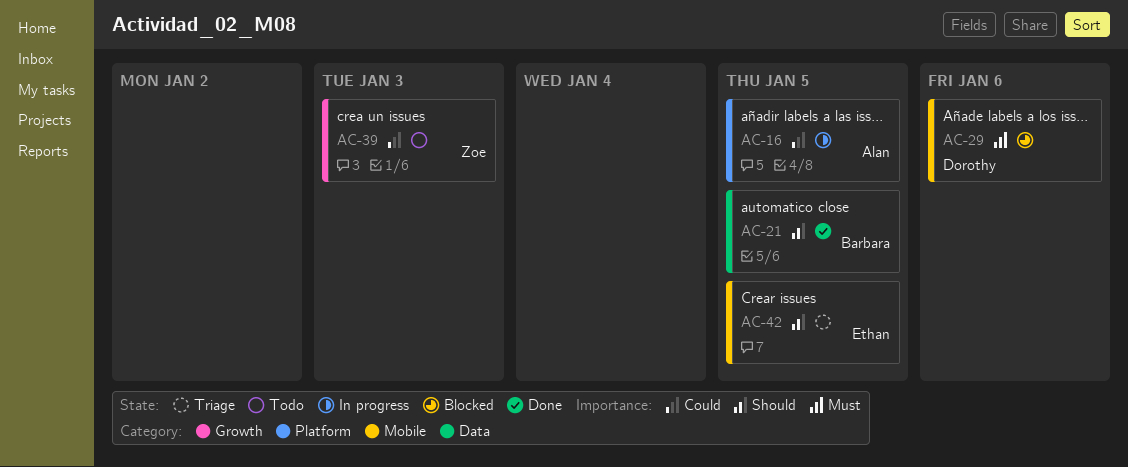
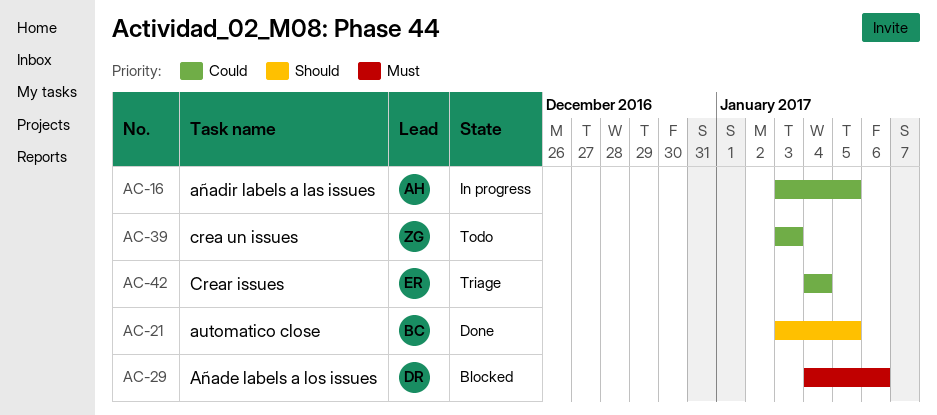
AC-42, priority: Should -> Could
AC-42, due: Jan 5 -> Jan 4

